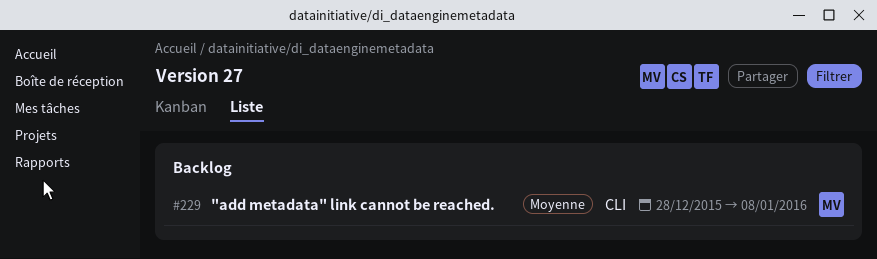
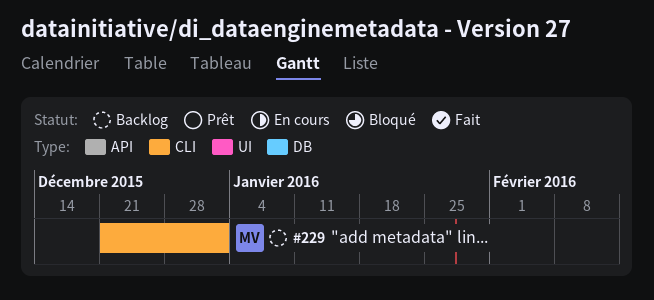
#229, start: Dec 28 -> Dec 21
#229, due: Jan 8 -> Jan 1

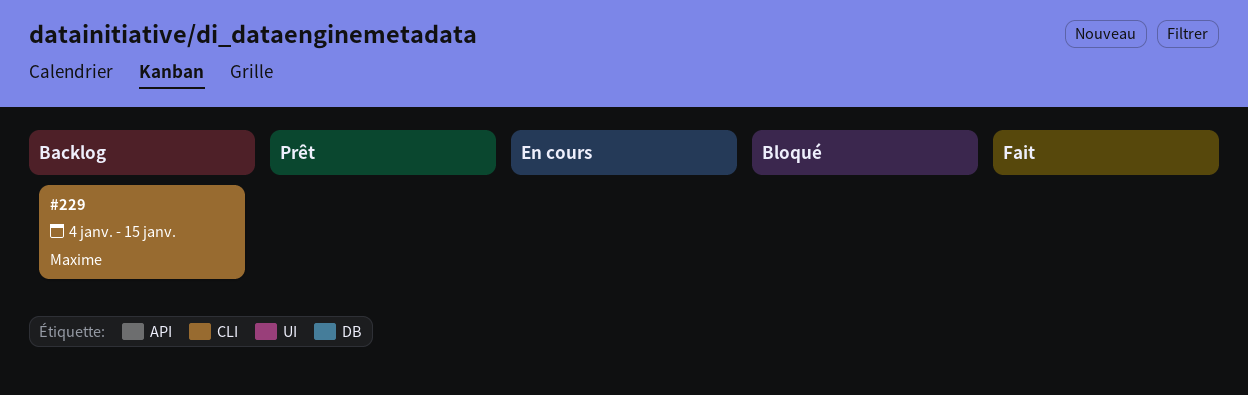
#229, start: Dec 21 -> Jan 4
#229, due: Jan 1 -> Jan 15

